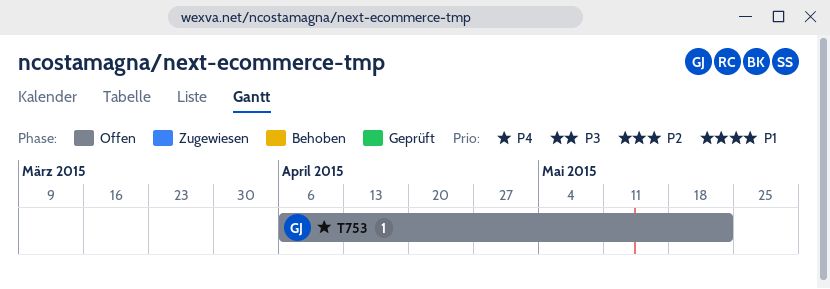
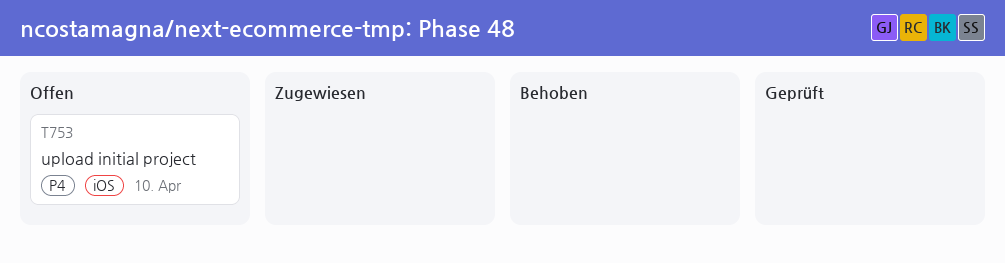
T753, due: May 22 -> Apr 10

